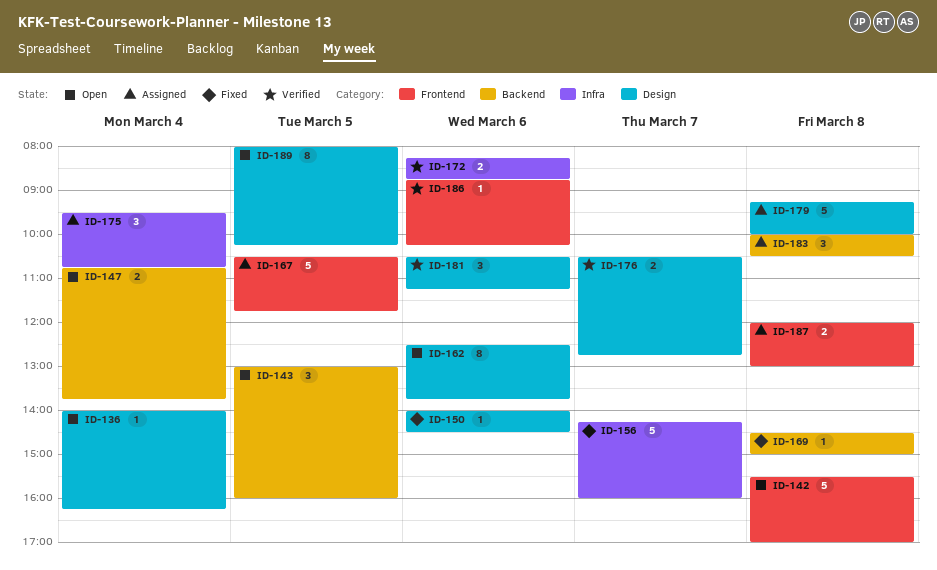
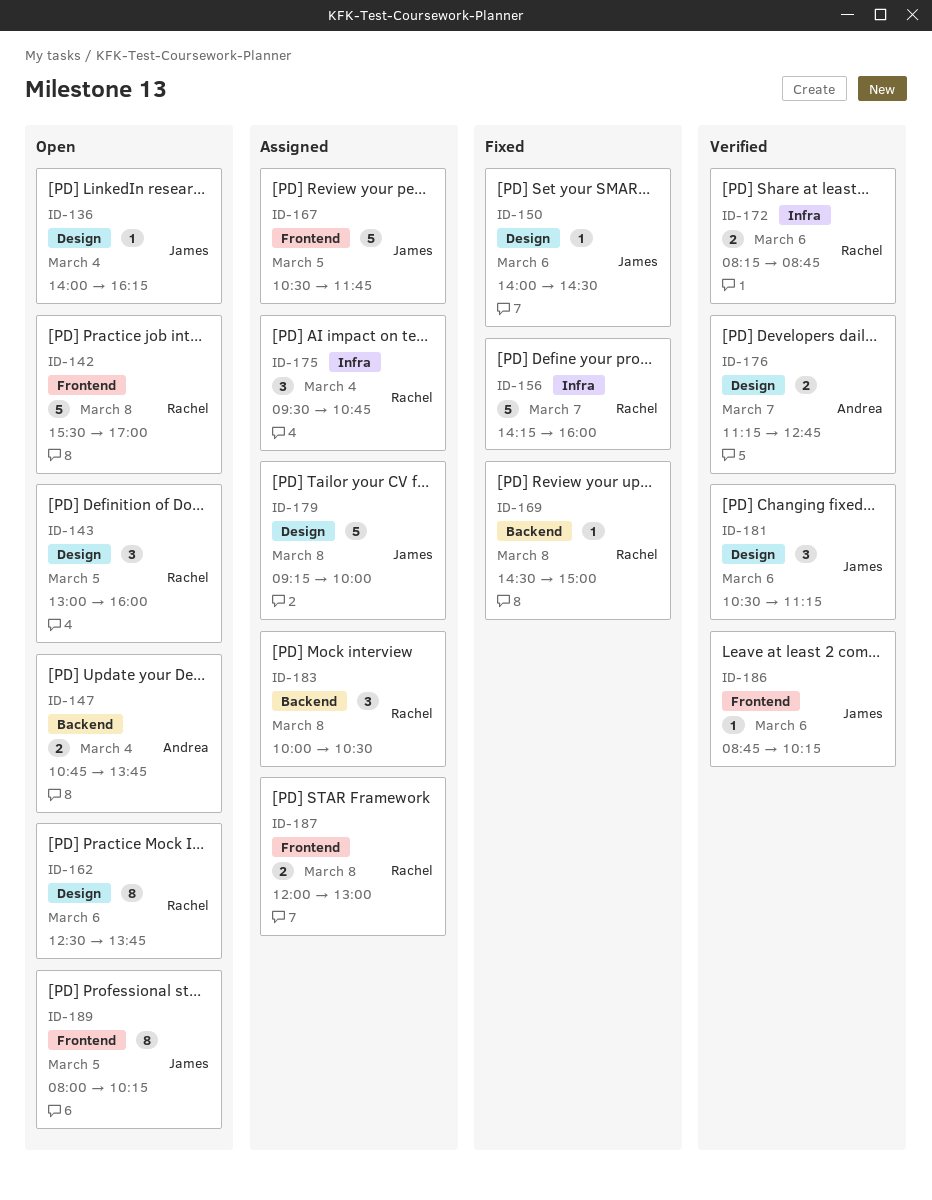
ID-143, label: Backend -> Design
ID-176, begins: 10:30 -> 11:15
ID-189, label: Design -> Frontend

